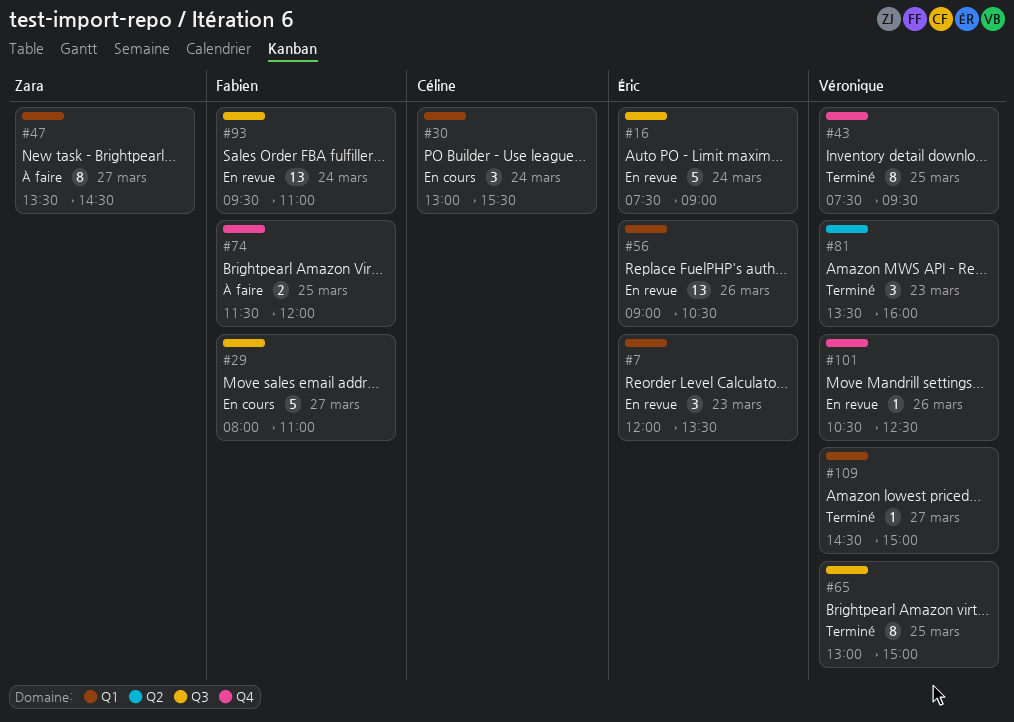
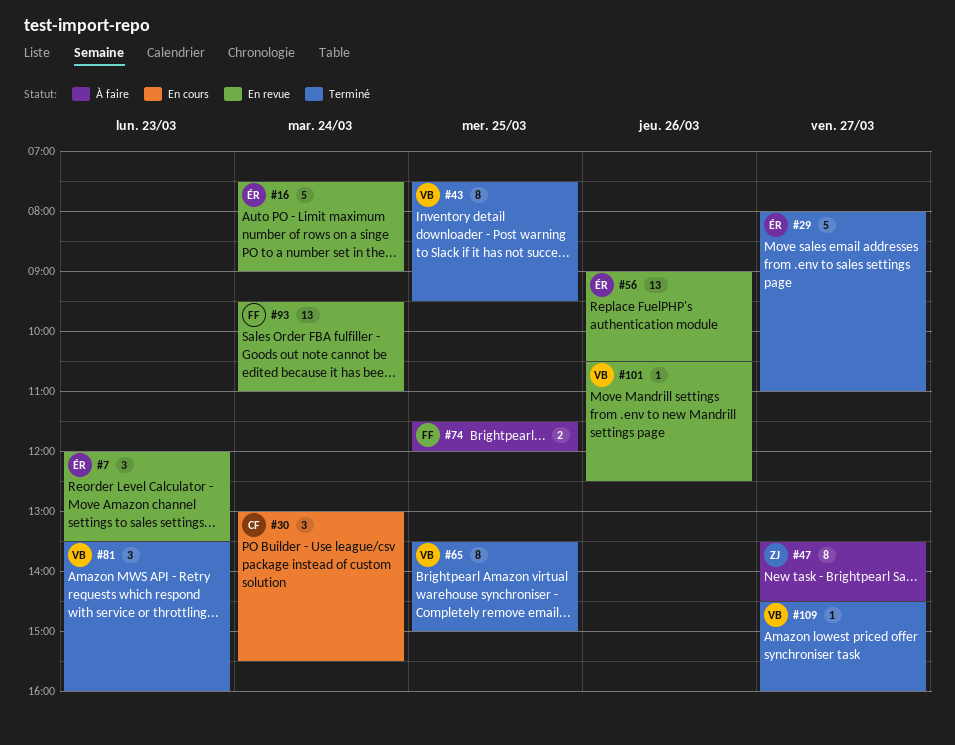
#29, status: En cours -> Terminé
#29, owner: Fabien -> Éric
#65, begins: 13:00 -> 13:30
#109, ends: 15:00 -> 16:00

